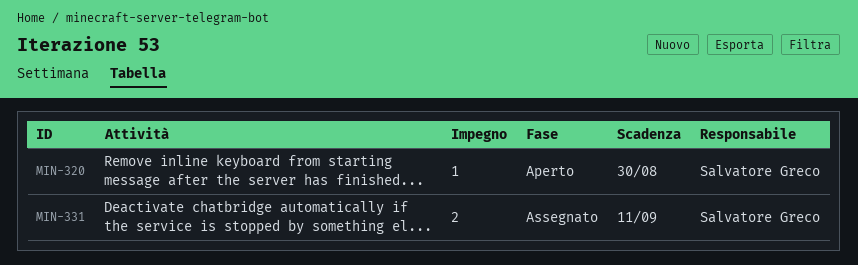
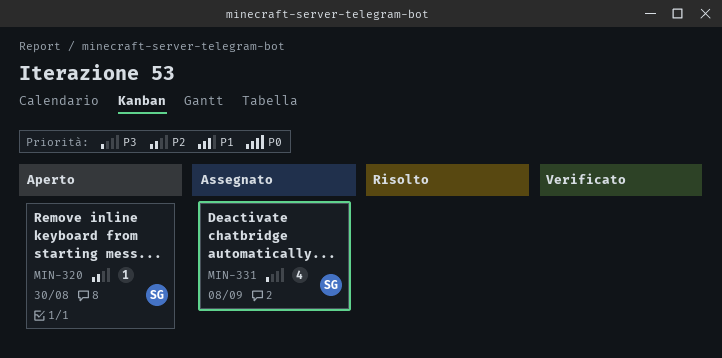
MIN-331, estimate: 2 -> 4
MIN-331, due: Sep 11 -> Sep 8

